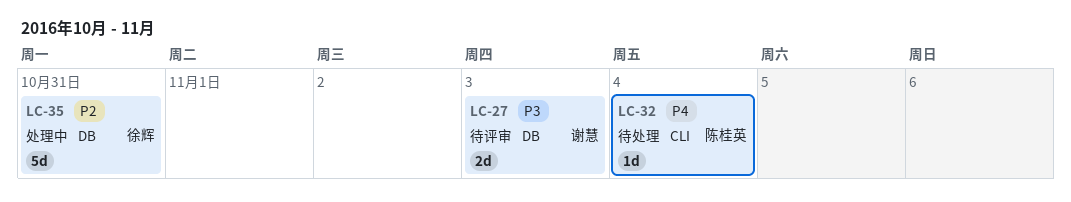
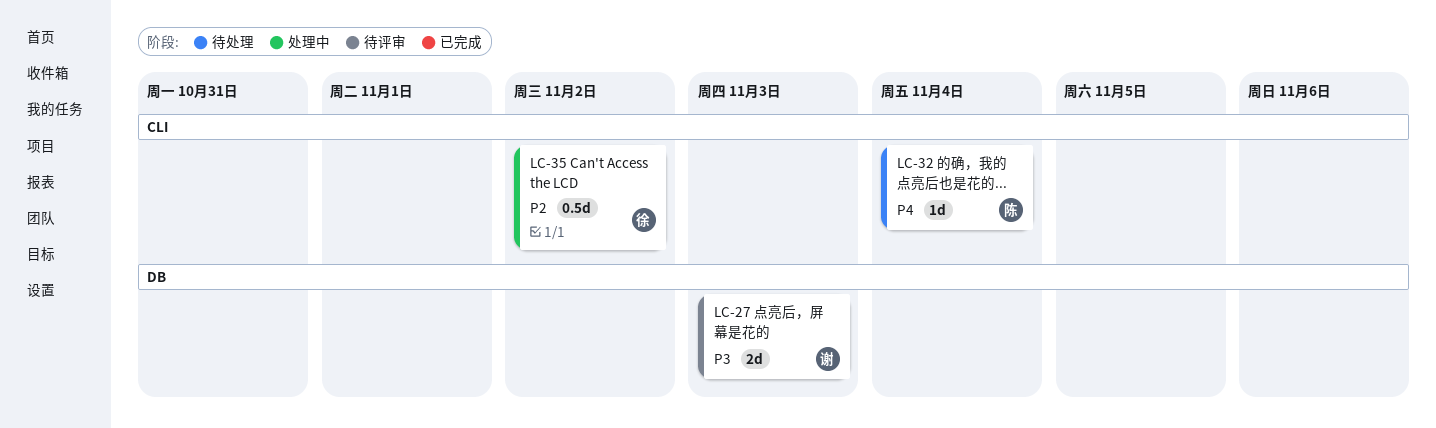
LC-35, label: DB -> CLI
LC-35, estimate: 5d -> 0.5d
LC-35, due: Oct 31 -> Nov 2

